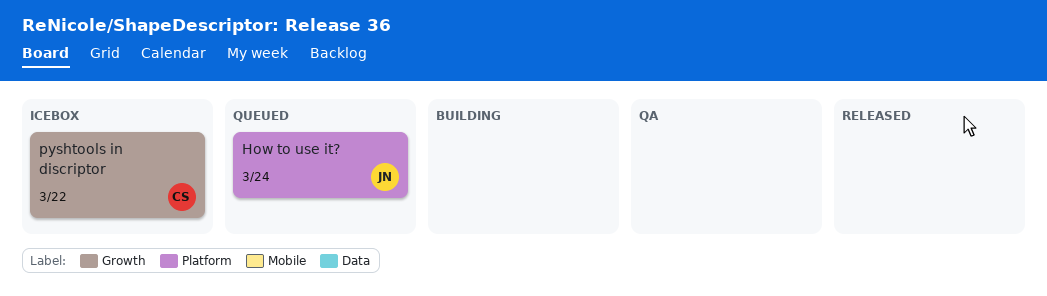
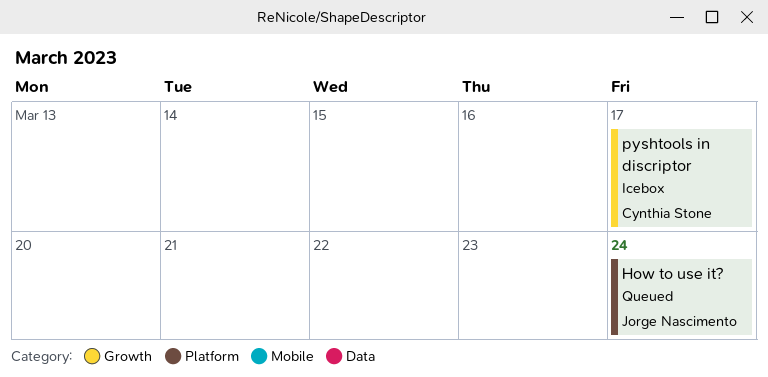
pyshtools in discriptor, due: Mar 22 -> Mar 17

